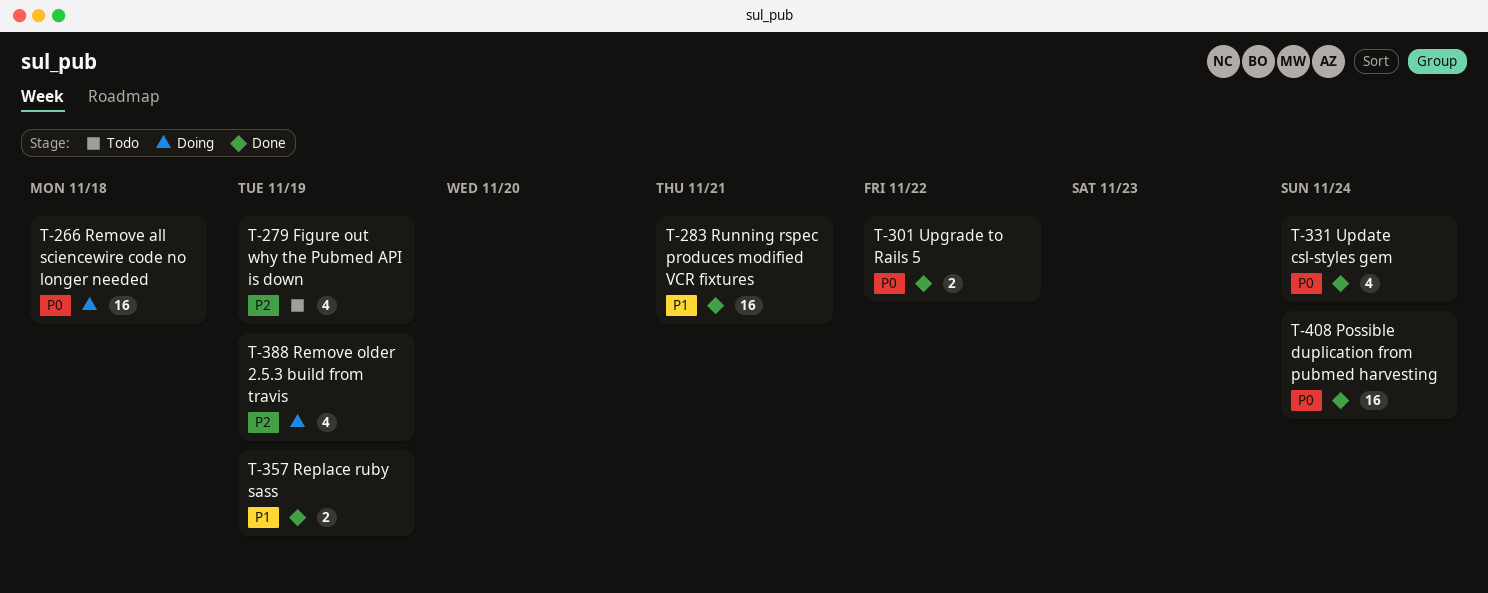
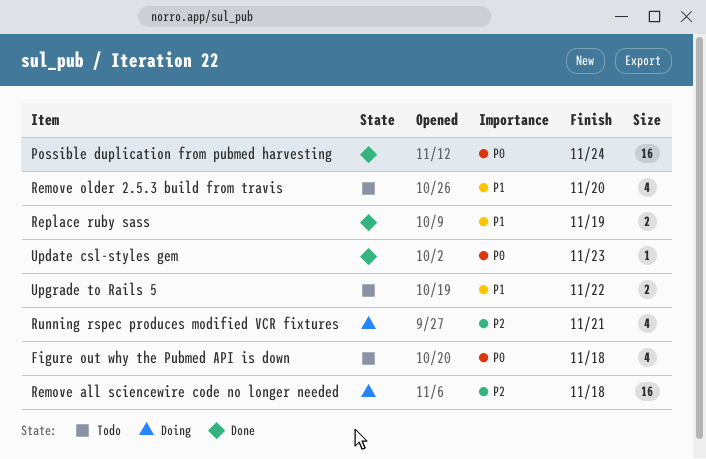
Figure out why the Pubmed API is down, priority: P2 -> P0
Figure out why the Pubmed API is down, due: Nov 19 -> Nov 18
Remove all sciencewire code no longer needed, priority: P0 -> P2
Remove older 2.5.3 build from travis, status: Doing -> Todo
Remove older 2.5.3 build from travis, priority: P2 -> P1
Remove older 2.5.3 build from travis, due: Nov 19 -> Nov 20
Running rspec produces modified VCR fixtures, status: Done -> Doing
Running rspec produces modified VCR fixtures, priority: P1 -> P2
Running rspec produces modified VCR fixtures, estimate: 16 -> 4
Update csl-styles gem, estimate: 4 -> 1
Update csl-styles gem, due: Nov 24 -> Nov 23
Upgrade to Rails 5, status: Done -> Todo
Upgrade to Rails 5, priority: P0 -> P1

